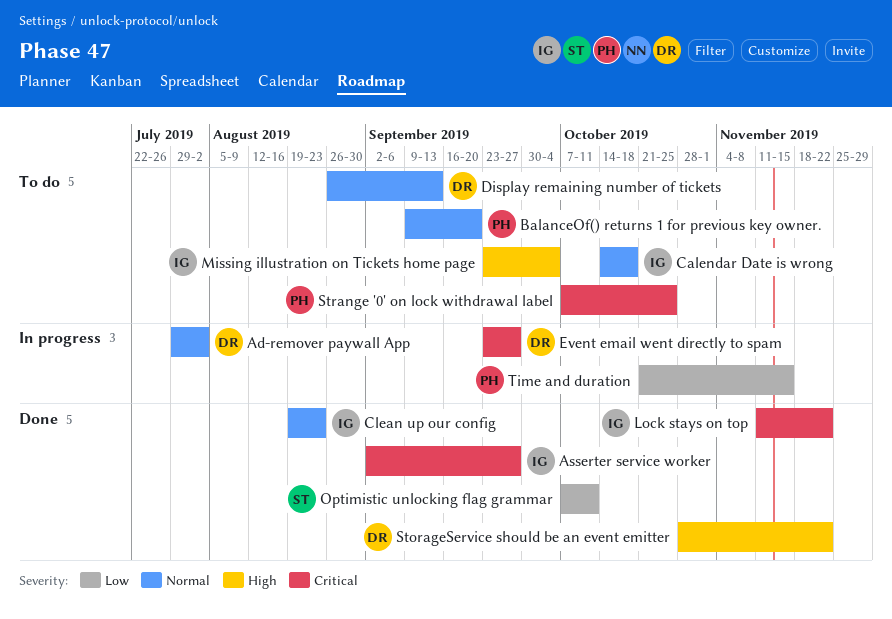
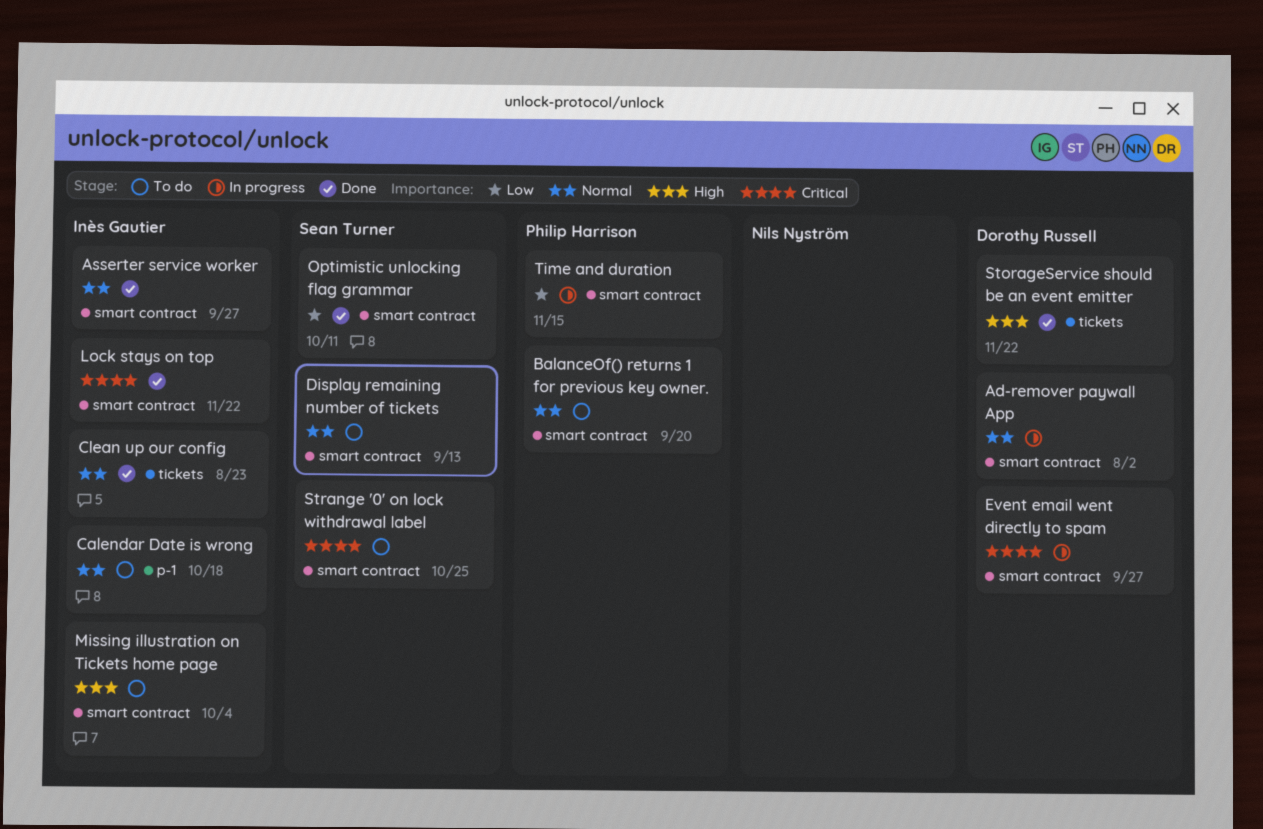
Asserter service worker, priority: Critical -> Normal
Display remaining number of tickets, owner: Dorothy Russell -> Sean Turner
Strange '0' on lock withdrawal label, owner: Philip Harrison -> Sean Turner

